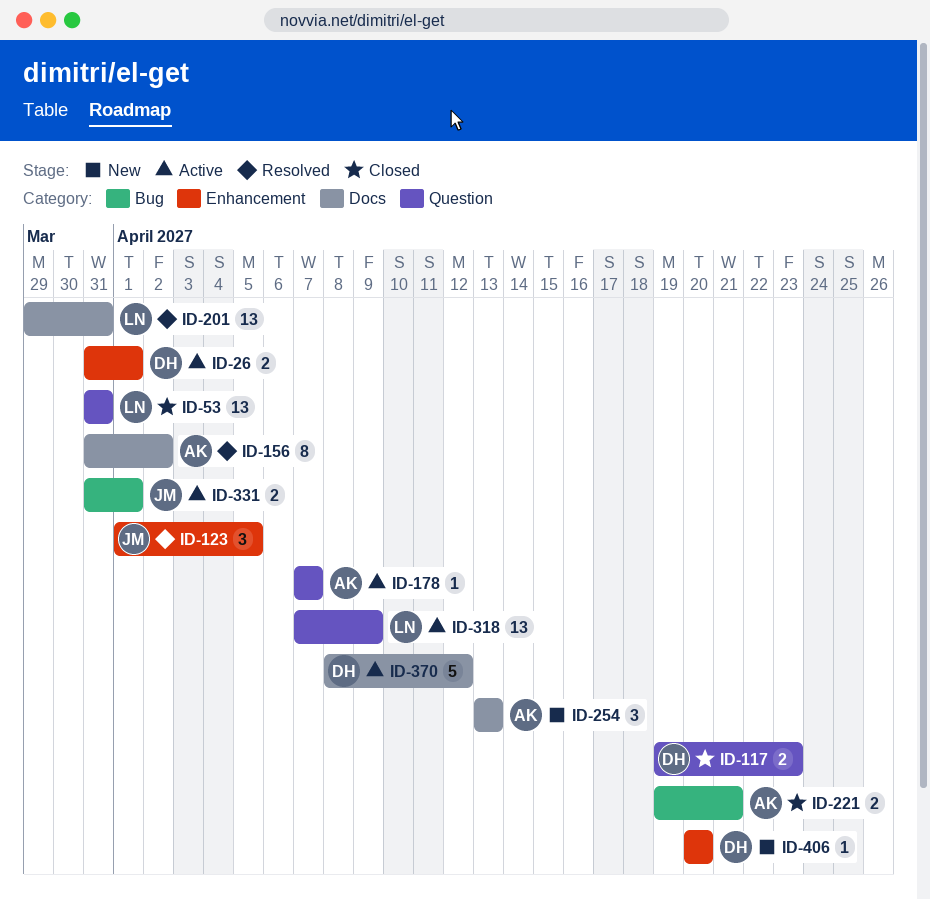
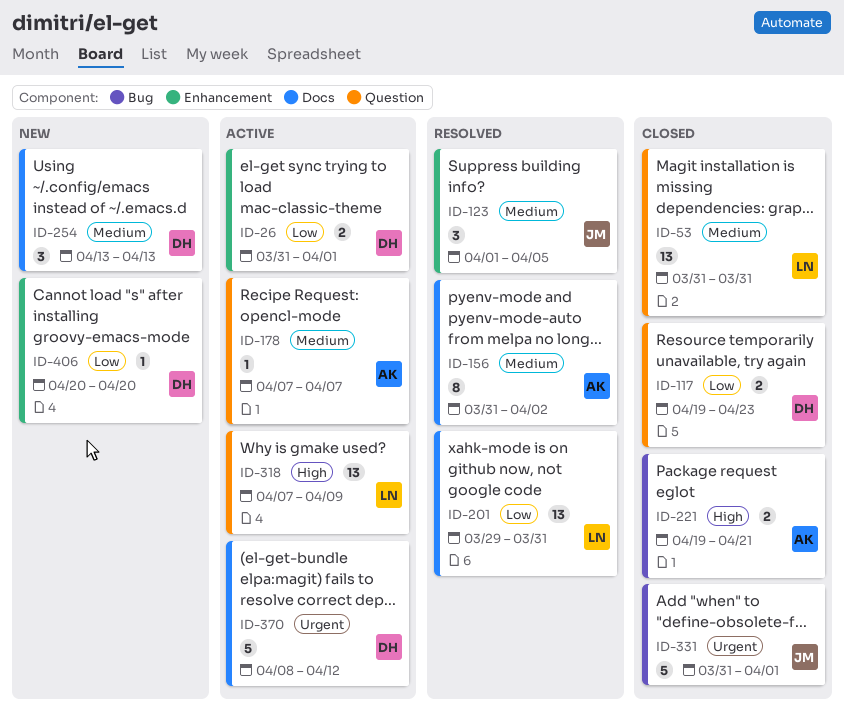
ID-254, owner: AK -> DH
ID-331, status: Active -> Closed
ID-331, estimate: 2 -> 5

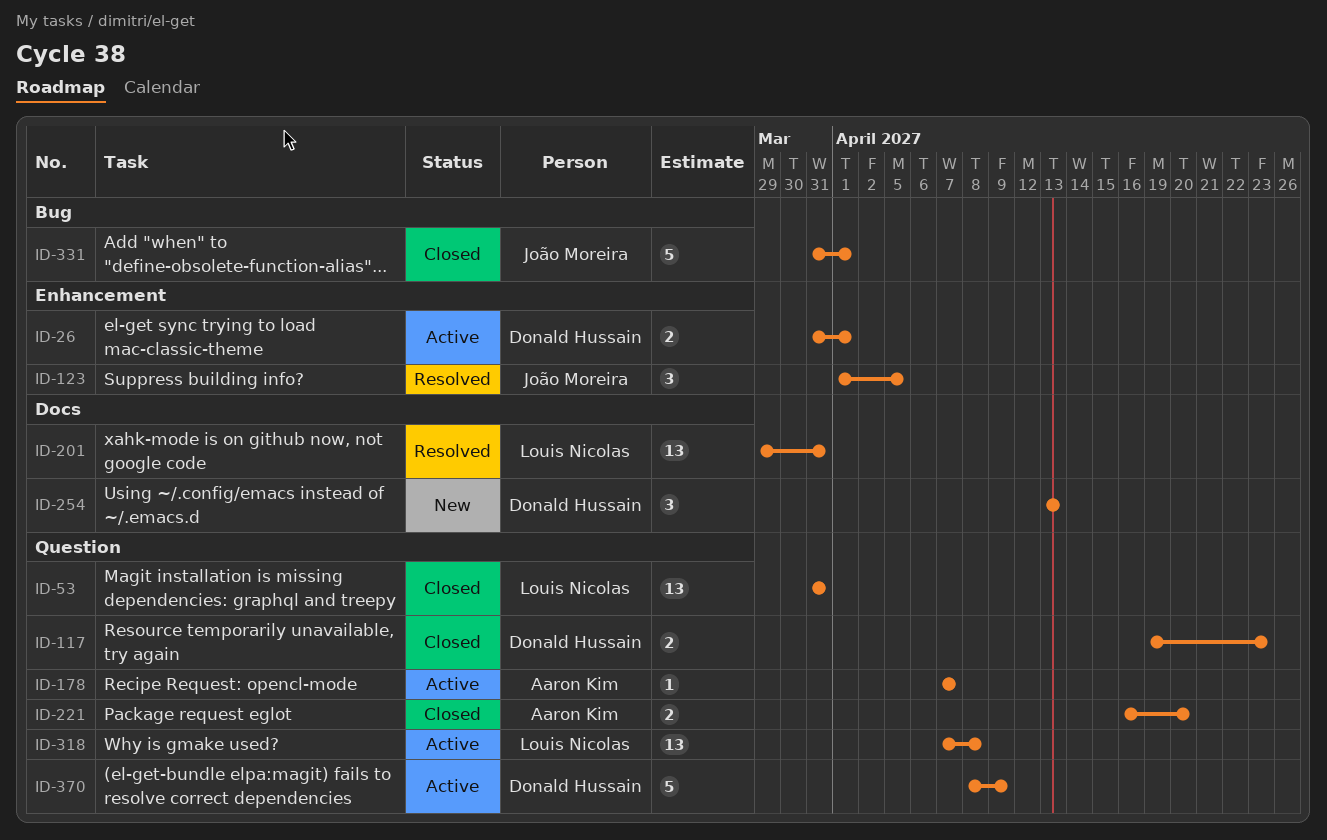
ID-156: present -> none
ID-221, label: Bug -> Question
ID-221, start: Apr 19 -> Apr 16
ID-221, due: Apr 21 -> Apr 20
ID-318, due: Apr 9 -> Apr 8
ID-370, label: Docs -> Question
ID-370, due: Apr 12 -> Apr 9
ID-406: present -> none

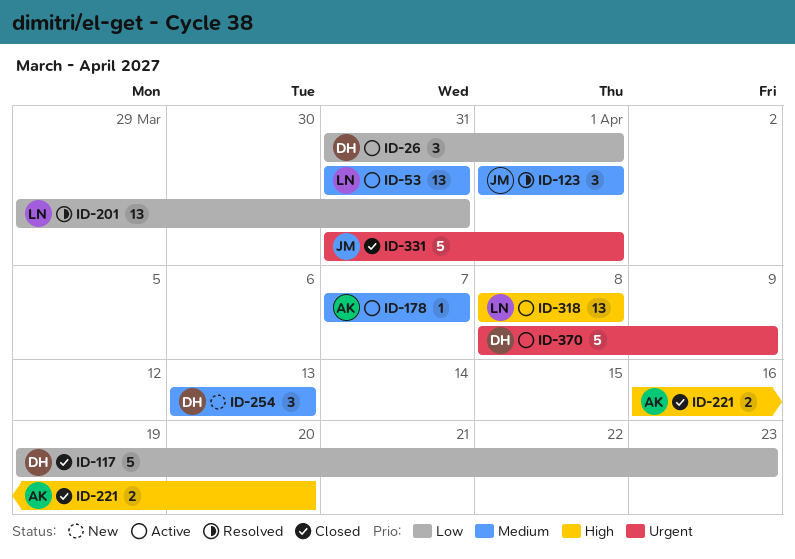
ID-26, estimate: 2 -> 3
ID-53, status: Closed -> Active
ID-117, estimate: 2 -> 5
ID-123, due: Apr 5 -> Apr 1
ID-318, start: Apr 7 -> Apr 8

